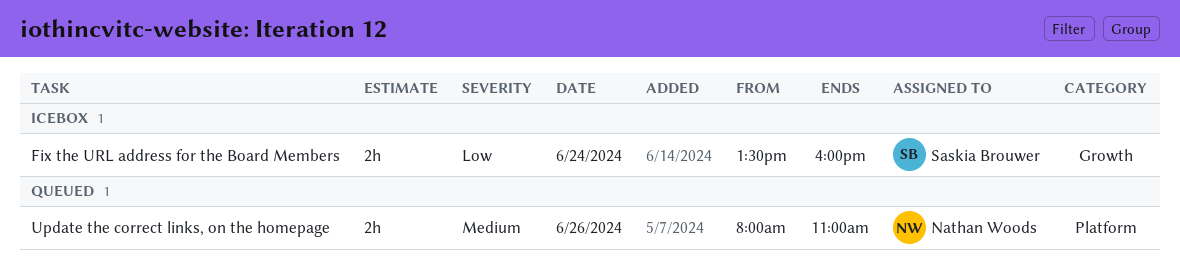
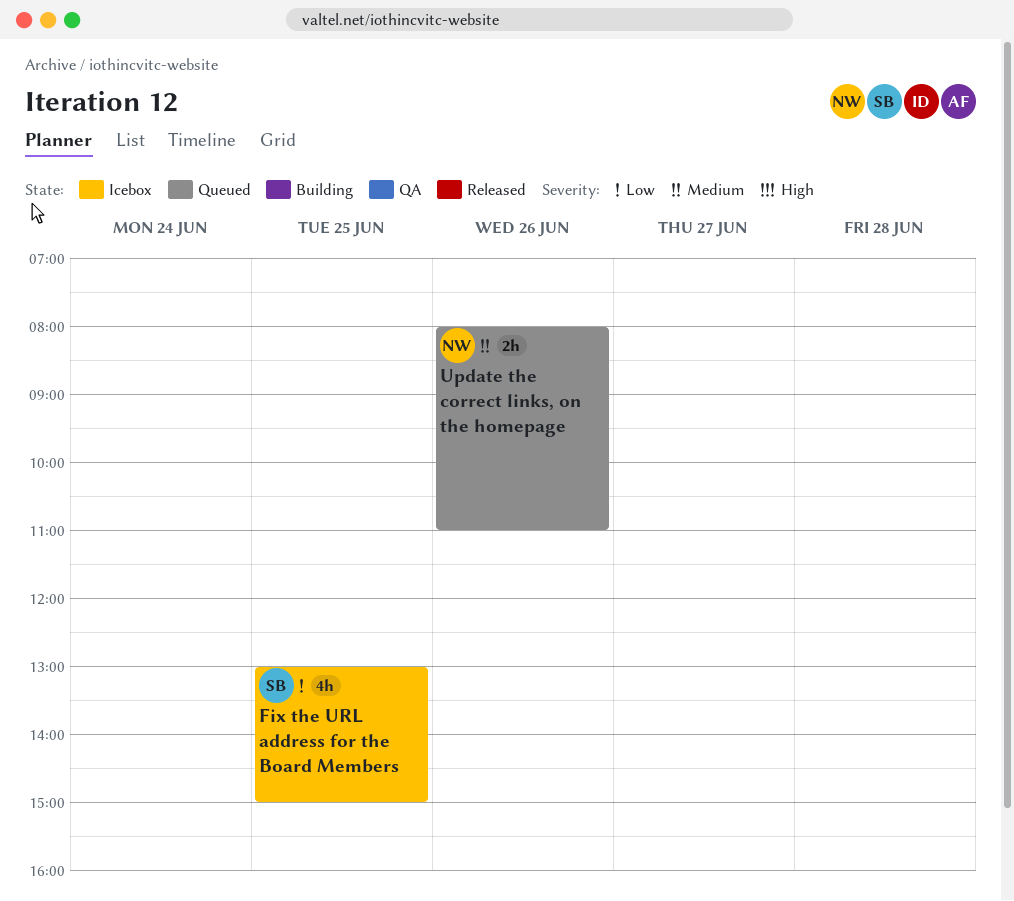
Fix the URL address for the Board Members, estimate: 2h -> 4h
Fix the URL address for the Board Members, day: Jun 24 -> Jun 25
Fix the URL address for the Board Members, begins: 13:30 -> 13:00
Fix the URL address for the Board Members, ends: 16:00 -> 15:00

